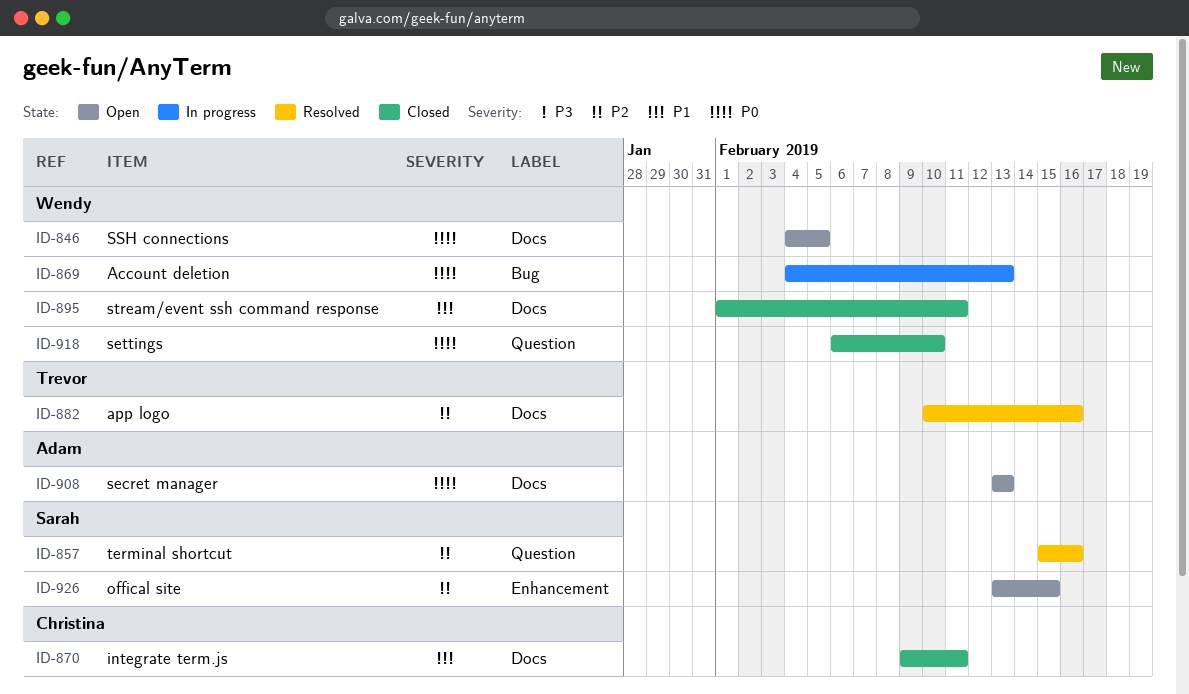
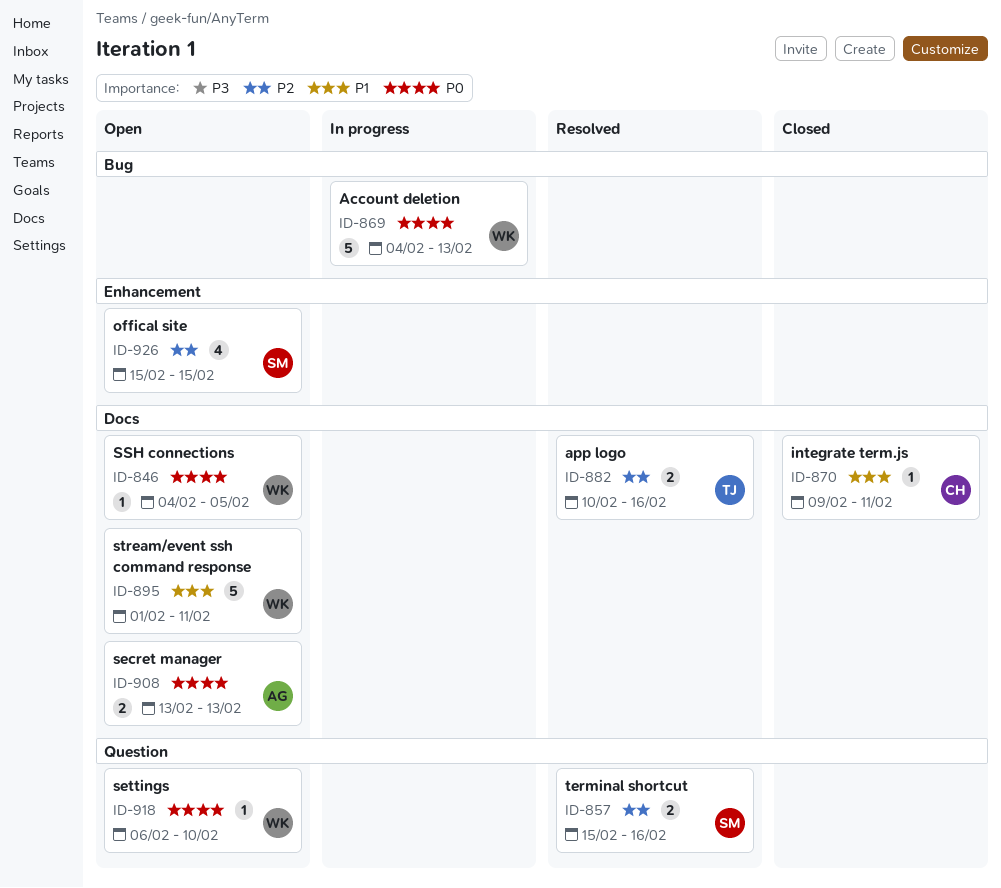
ID-895, status: Closed -> Open
ID-918, status: Closed -> Open
ID-926, start: Feb 13 -> Feb 15

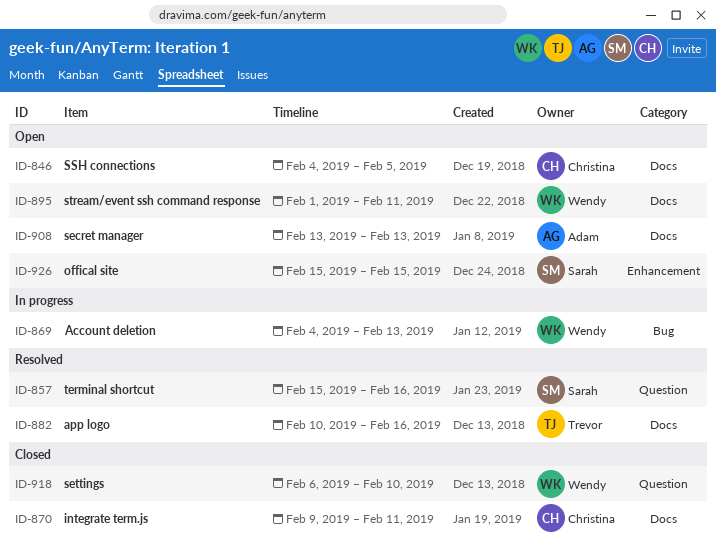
ID-846, owner: Wendy -> Christina
ID-918, status: Open -> Closed

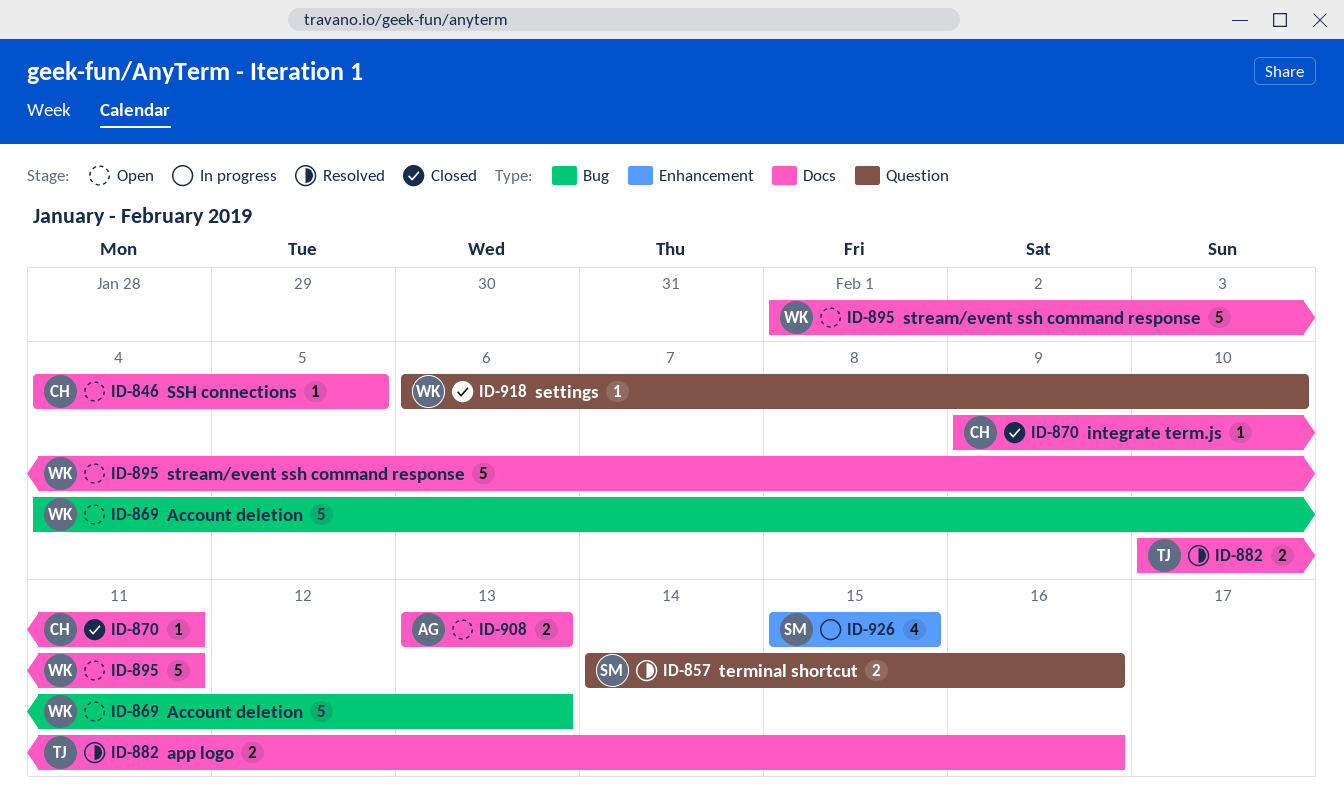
ID-857, start: Feb 15 -> Feb 14
ID-869, status: In progress -> Open
ID-926, status: Open -> In progress

